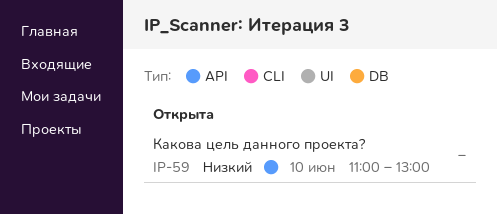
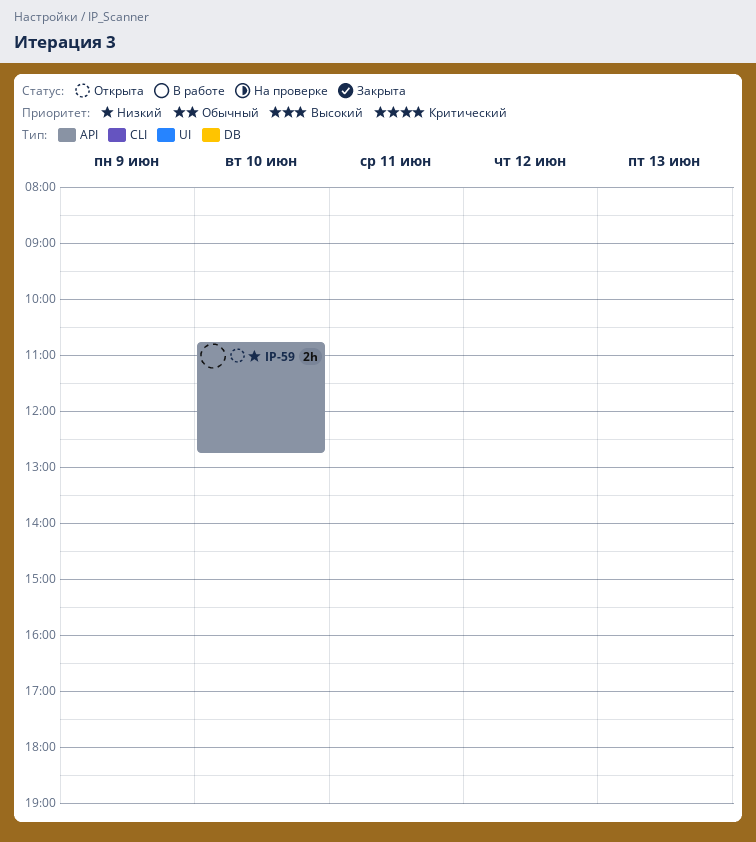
IP-59, begins: 11:00 -> 10:45
IP-59, ends: 13:00 -> 12:45

